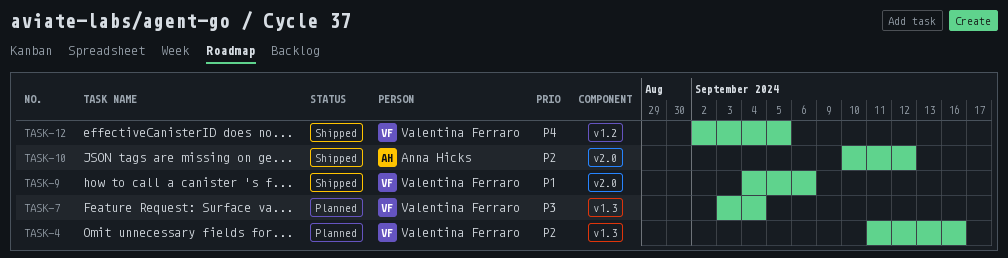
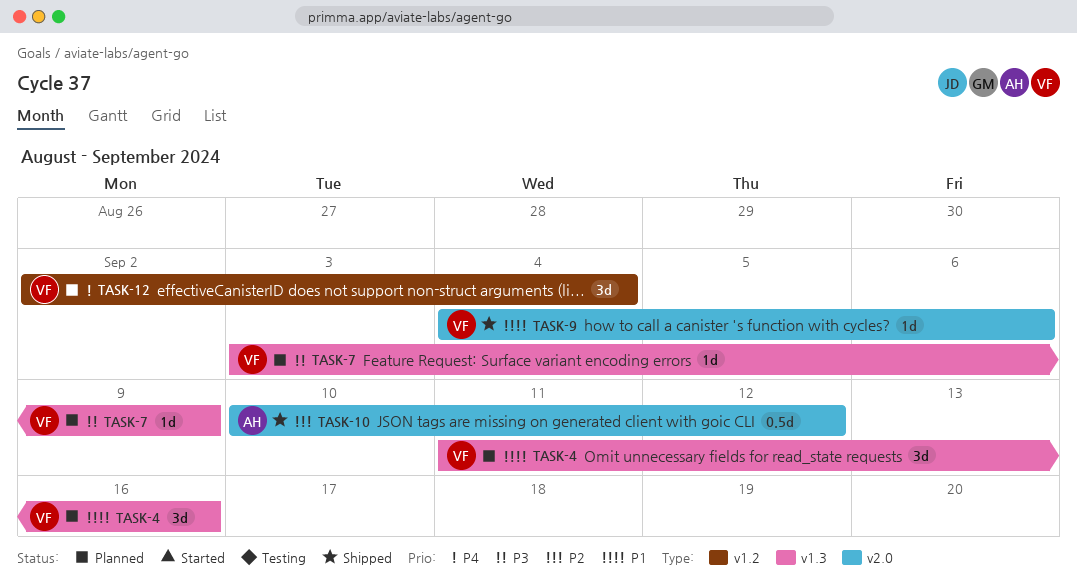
TASK-4, priority: P2 -> P1
TASK-7, due: Sep 4 -> Sep 9
TASK-12, status: Shipped -> Planned
TASK-12, due: Sep 5 -> Sep 4

